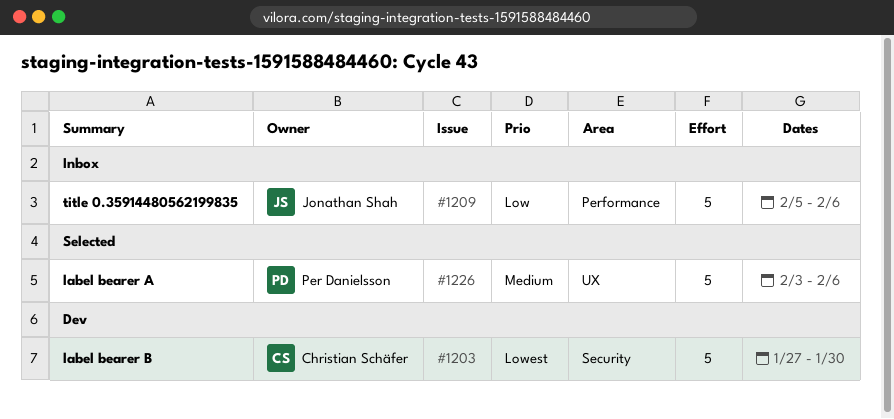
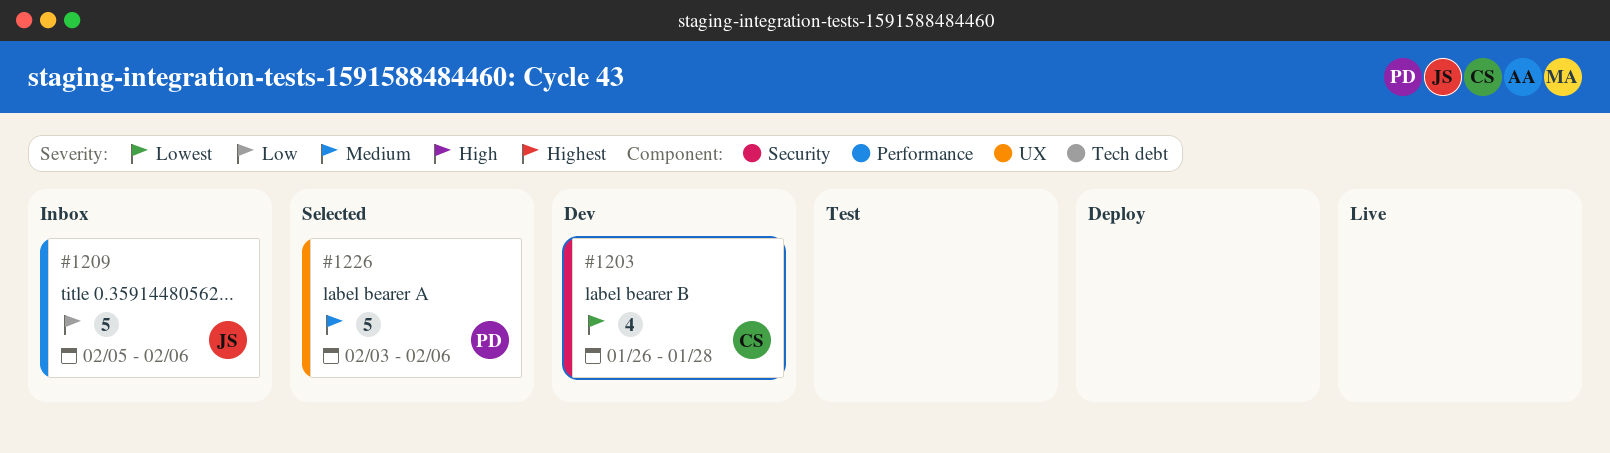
#1203, estimate: 5 -> 4
#1203, start: Jan 27 -> Jan 26
#1203, due: Jan 30 -> Jan 28

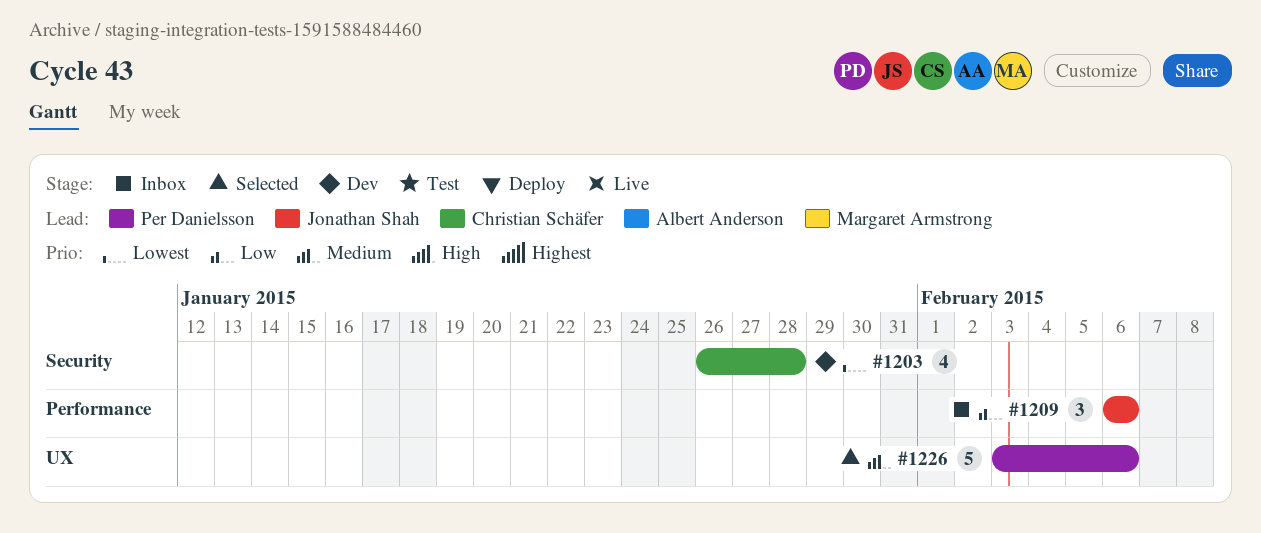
#1209, estimate: 5 -> 3
#1209, start: Feb 5 -> Feb 6

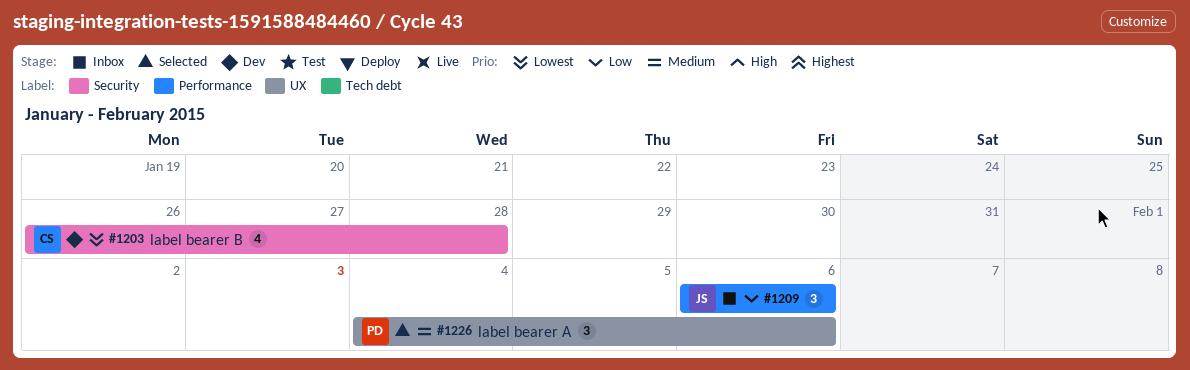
#1226, estimate: 5 -> 3
#1226, start: Feb 3 -> Feb 4

